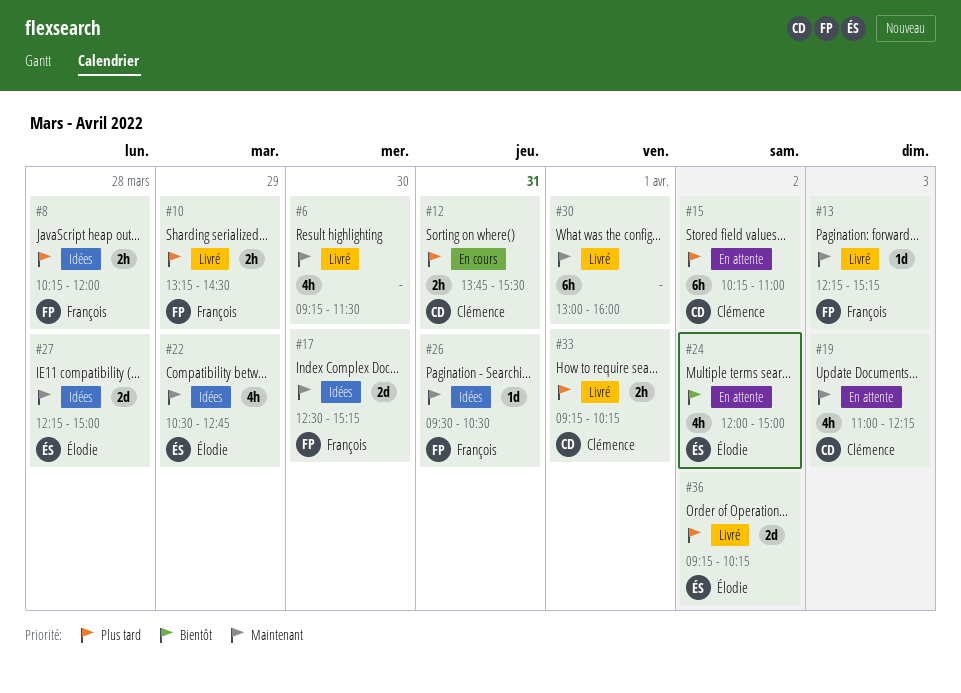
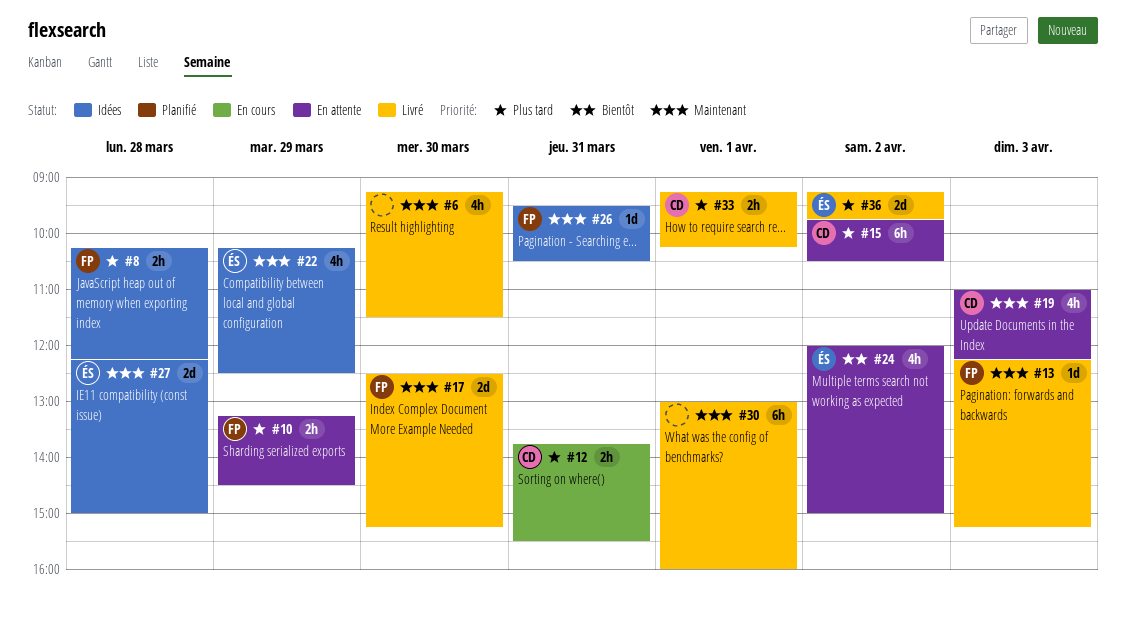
#8, ends: 12:00 -> 12:15
#10, status: Livré -> En attente
#15, begins: 10:15 -> 09:45
#15, ends: 11:00 -> 10:30
#17, status: Idées -> Livré
#22, begins: 10:30 -> 10:15
#22, ends: 12:45 -> 12:30
#36, ends: 10:15 -> 09:45

